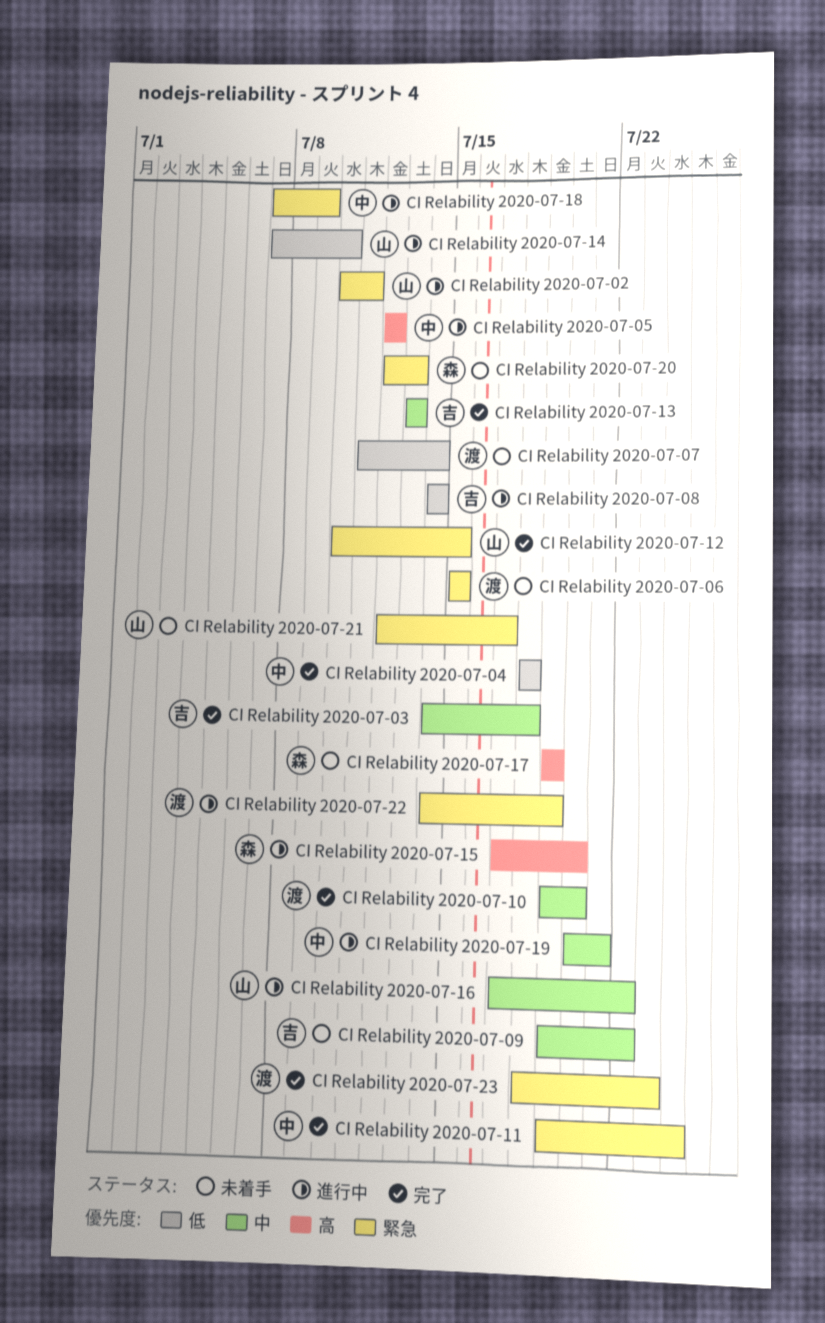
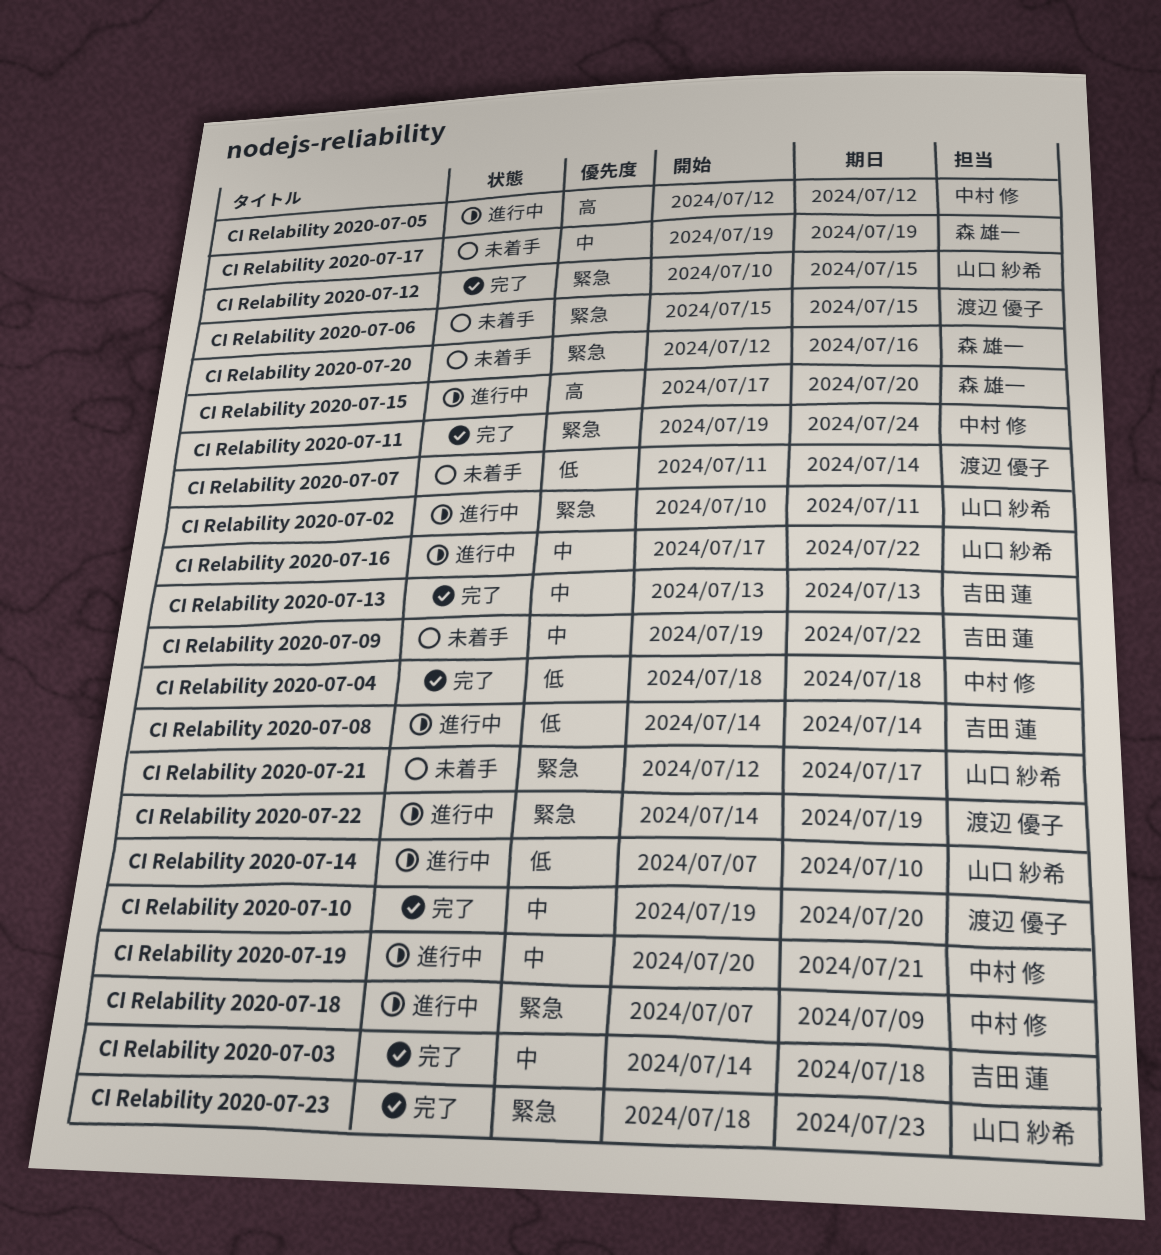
CI Relability 2020-07-17, priority: 高 -> 中
CI Relability 2020-07-20, due: Jul 13 -> Jul 16
CI Relability 2020-07-23, owner: 渡辺 優子 -> 山口 紗希

